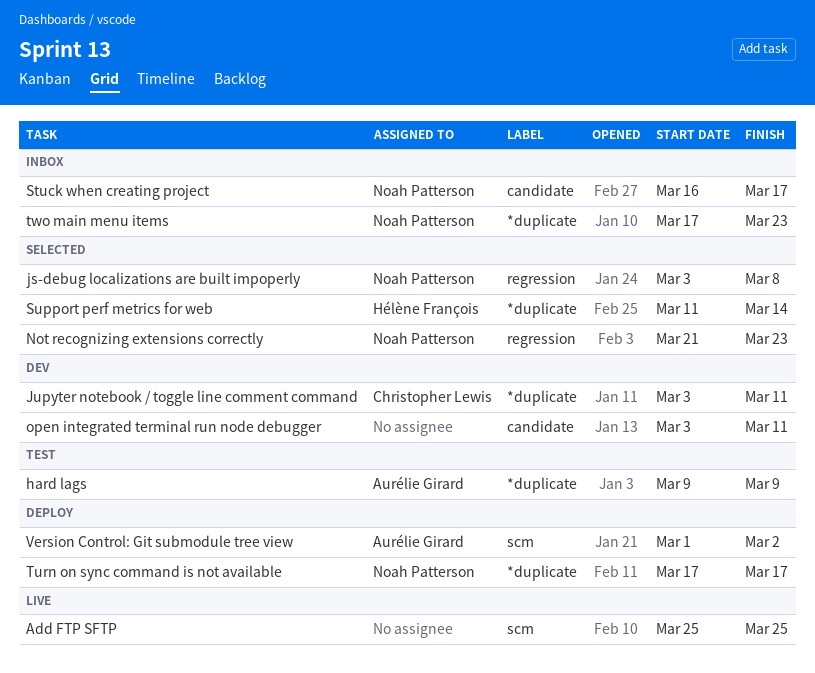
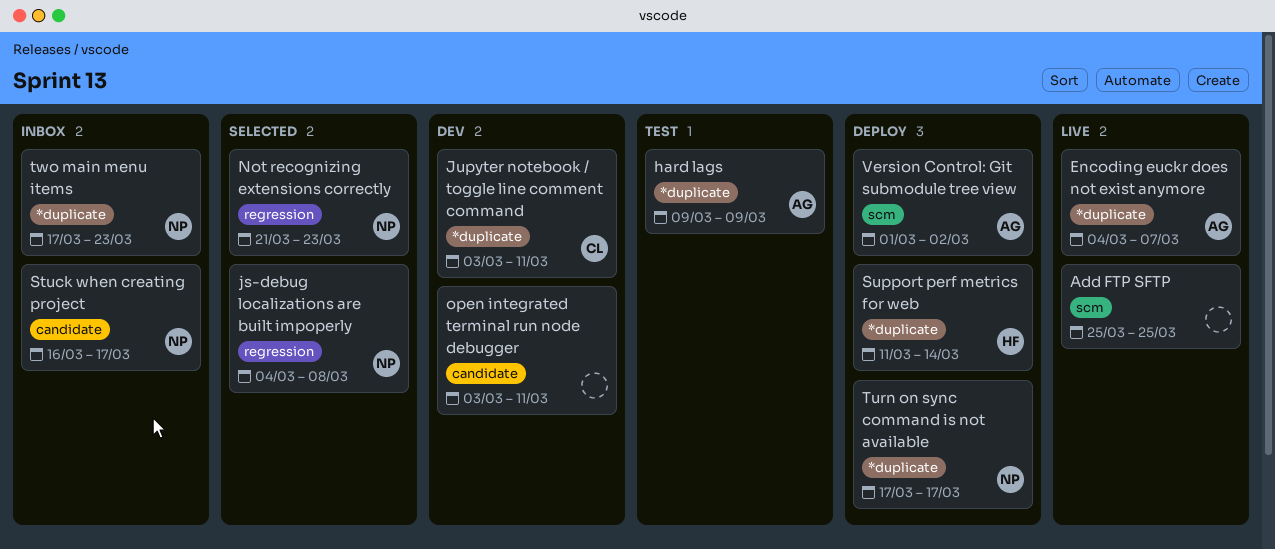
Encoding euckr does not exist anymore: none -> present
js-debug localizations are built impoperly, start: Mar 3 -> Mar 4
Support perf metrics for web, status: Selected -> Deploy

